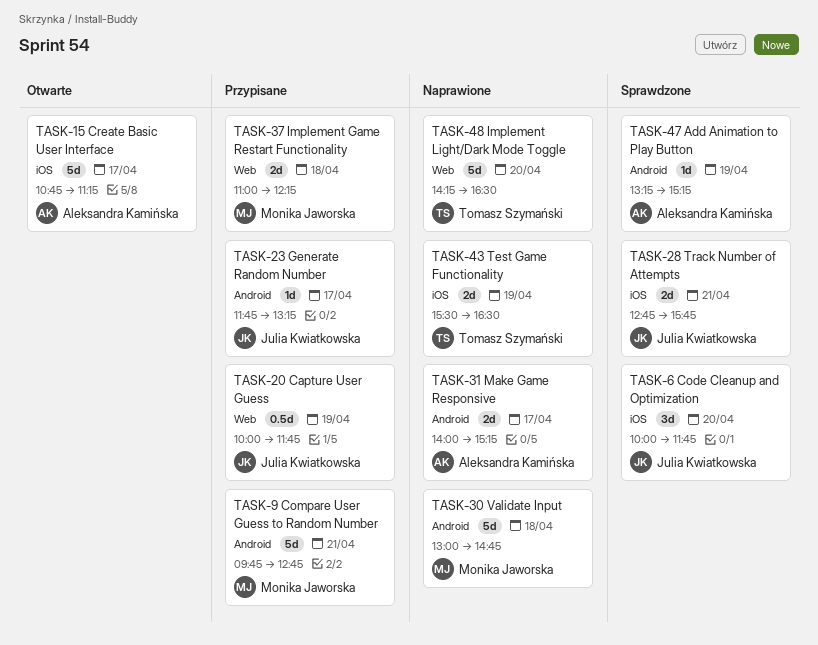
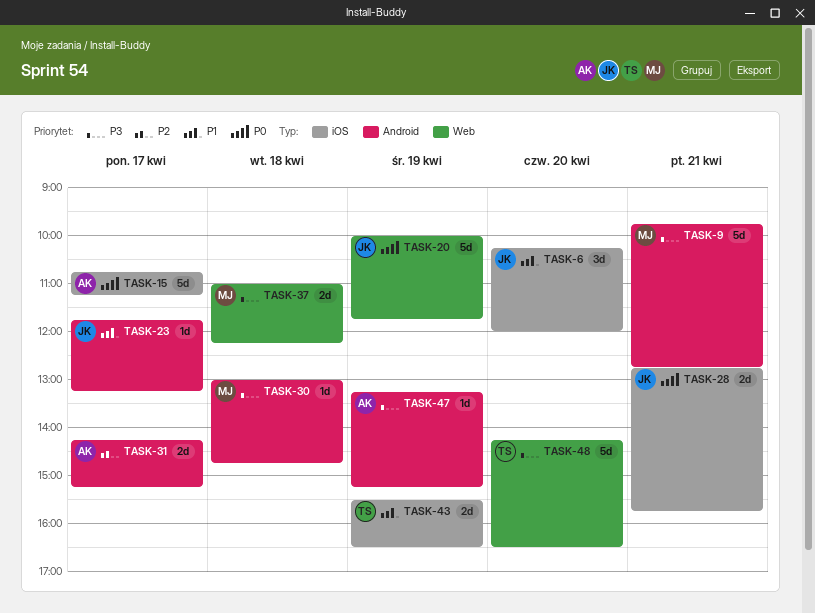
TASK-6, begins: 10:00 -> 10:15
TASK-6, ends: 11:45 -> 12:00
TASK-20, estimate: 0.5d -> 5d
TASK-30, estimate: 5d -> 1d
TASK-31, begins: 14:00 -> 14:15

